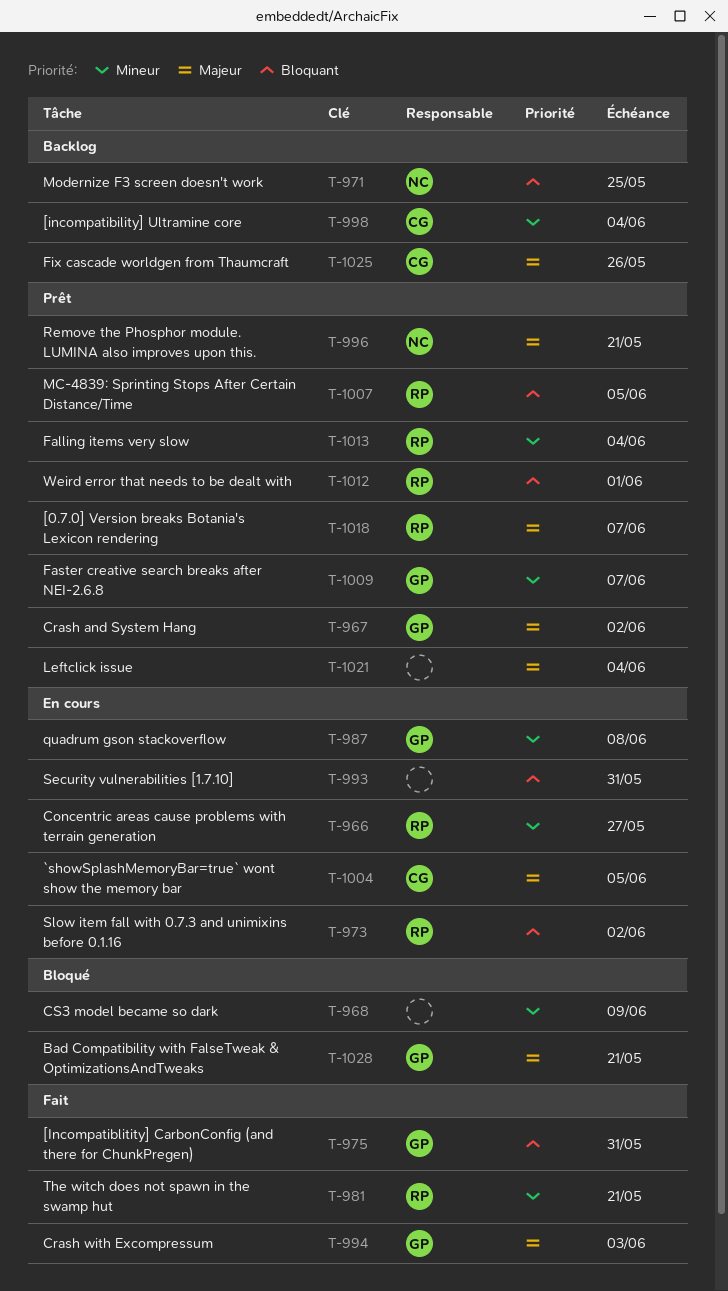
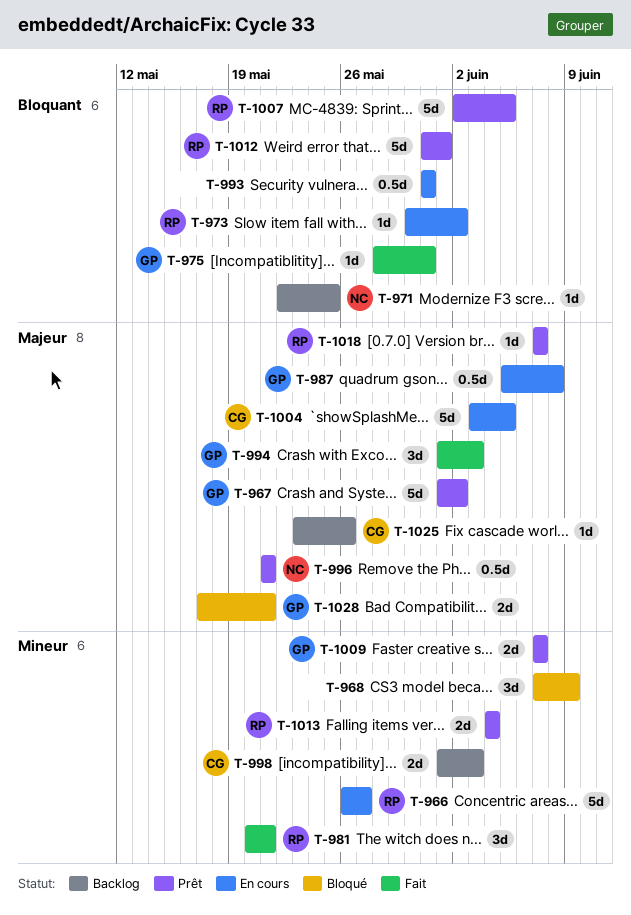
T-987, priority: Mineur -> Majeur
T-998, due: Jun 4 -> Jun 3
T-1021: present -> none

